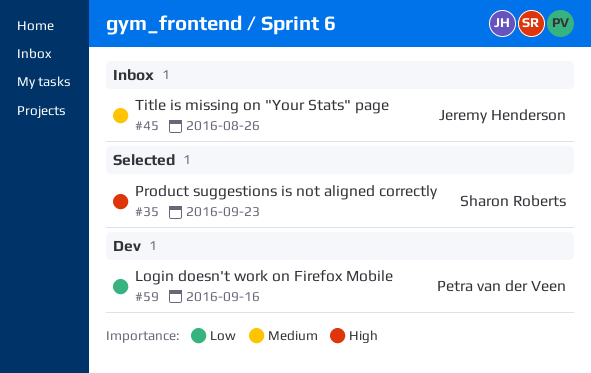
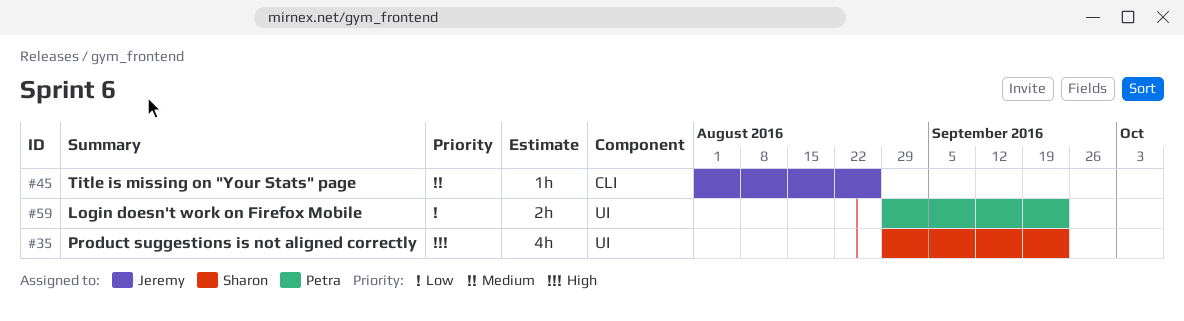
#59, due: Sep 16 -> Sep 23

